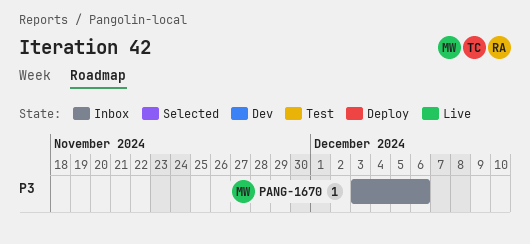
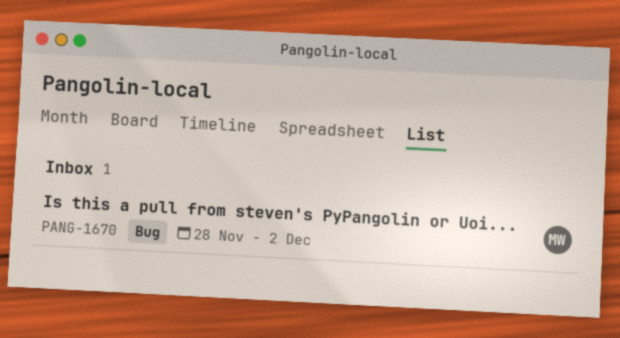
PANG-1670, start: Dec 3 -> Nov 28
PANG-1670, due: Dec 6 -> Dec 2

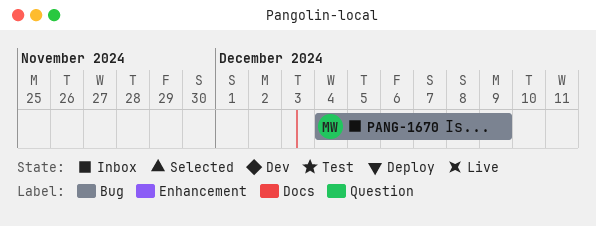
PANG-1670, start: Nov 28 -> Dec 4
PANG-1670, due: Dec 2 -> Dec 9

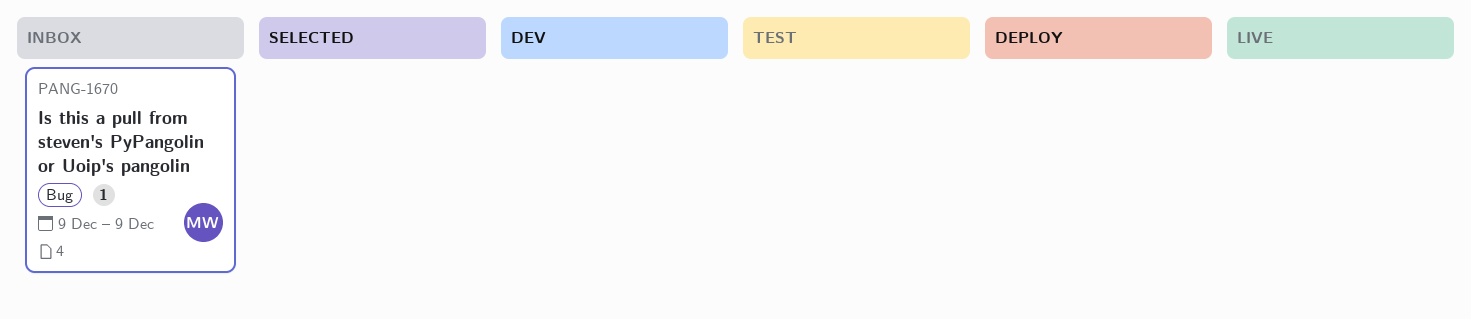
PANG-1670, start: Dec 4 -> Dec 9

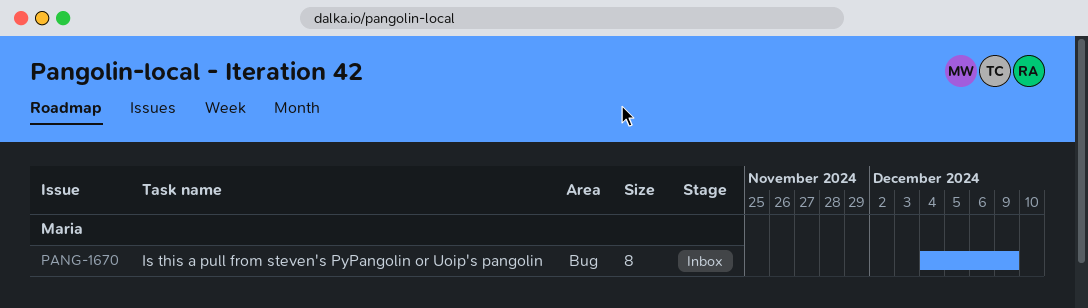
PANG-1670, estimate: 1 -> 8
PANG-1670, start: Dec 9 -> Dec 4

